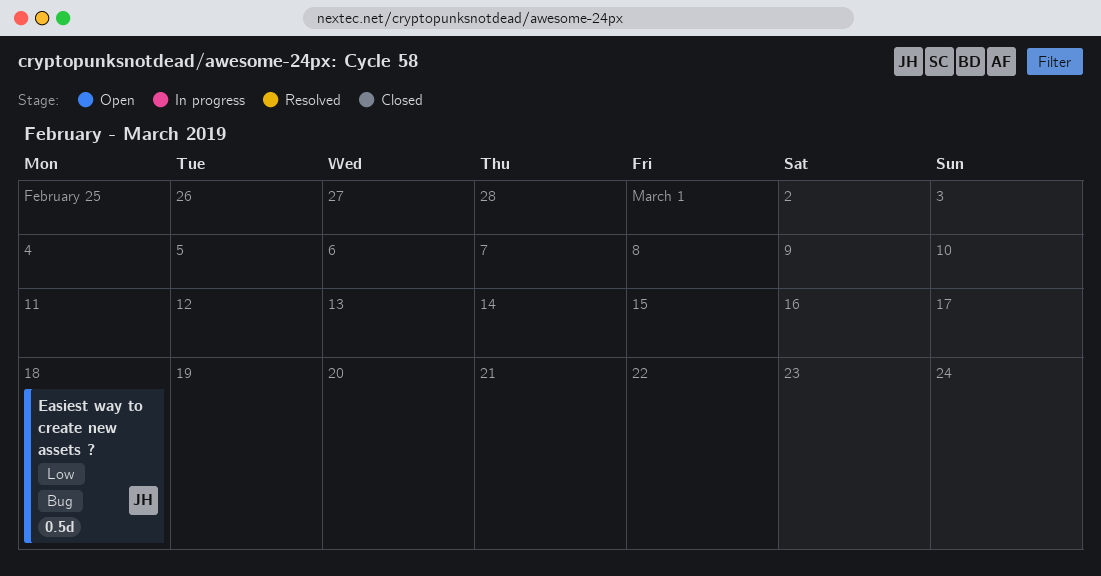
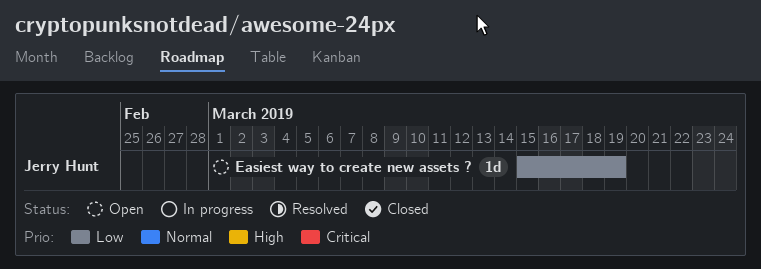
Easiest way to create new assets ?, estimate: 0.5d -> 1d
Easiest way to create new assets ?, due: Mar 18 -> Mar 19

